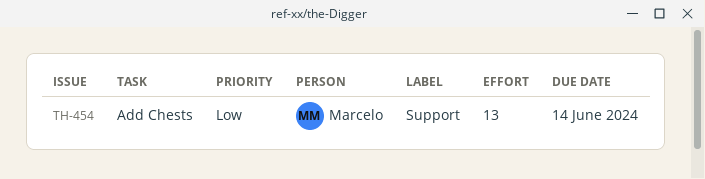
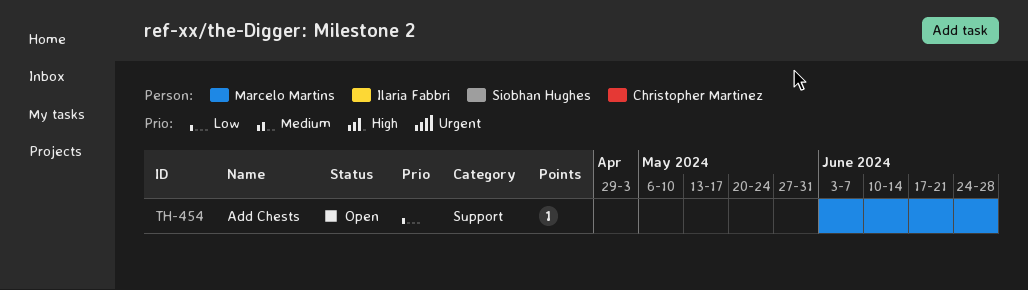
TH-454, estimate: 13 -> 1
TH-454, due: Jun 14 -> Jun 28

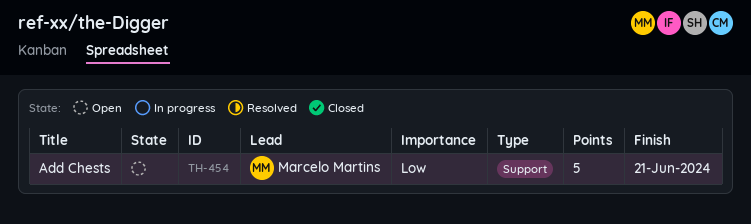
TH-454, estimate: 1 -> 5
TH-454, due: Jun 28 -> Jun 21

